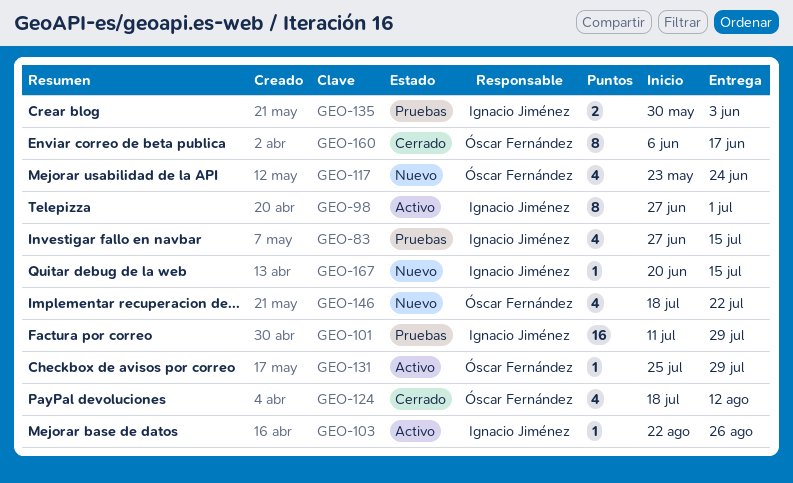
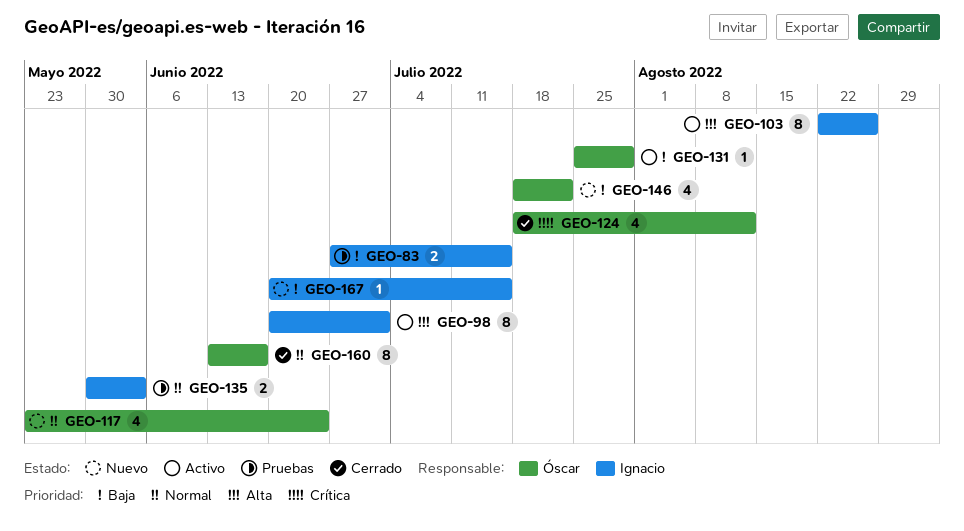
GEO-83, estimate: 4 -> 2
GEO-98, start: Jun 27 -> Jun 20
GEO-101: present -> none
GEO-103, estimate: 1 -> 8
GEO-160, start: Jun 6 -> Jun 13

